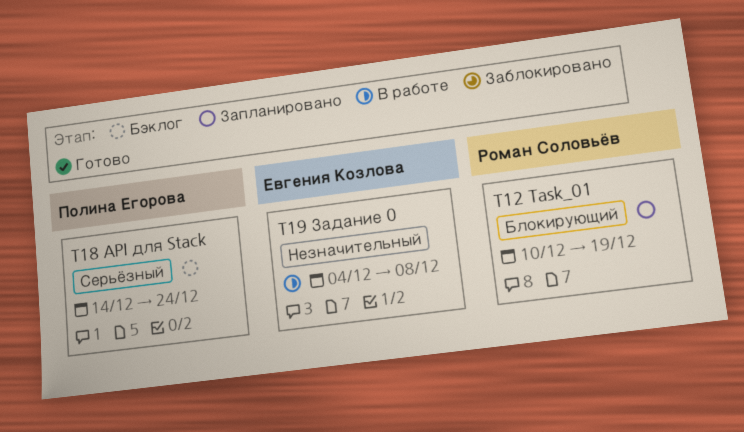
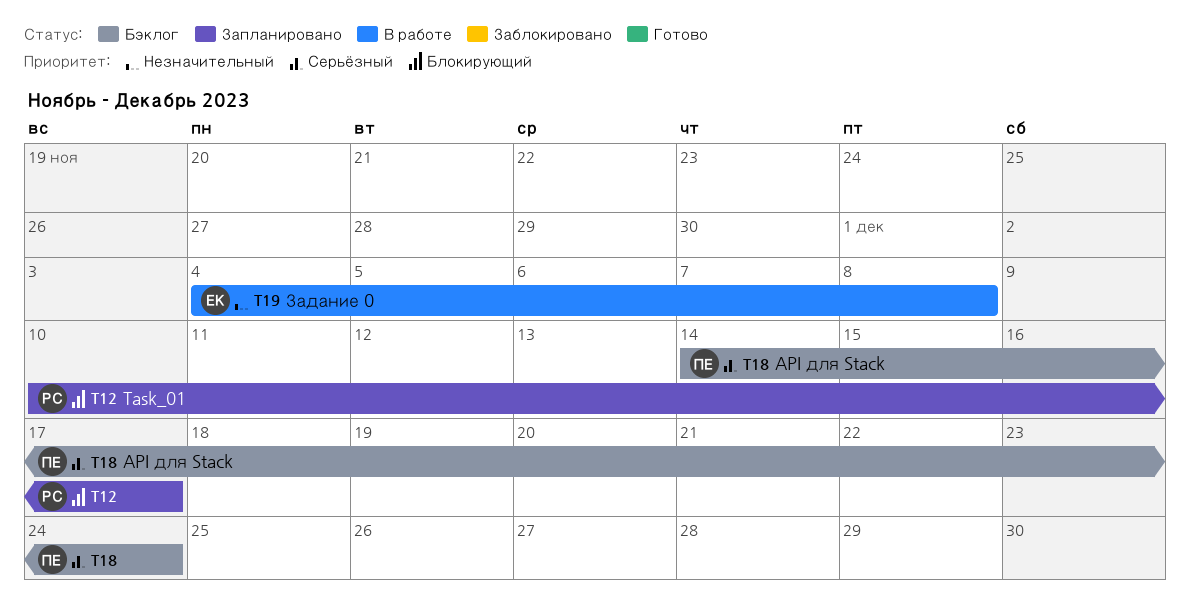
T12, due: Dec 19 -> Dec 17

